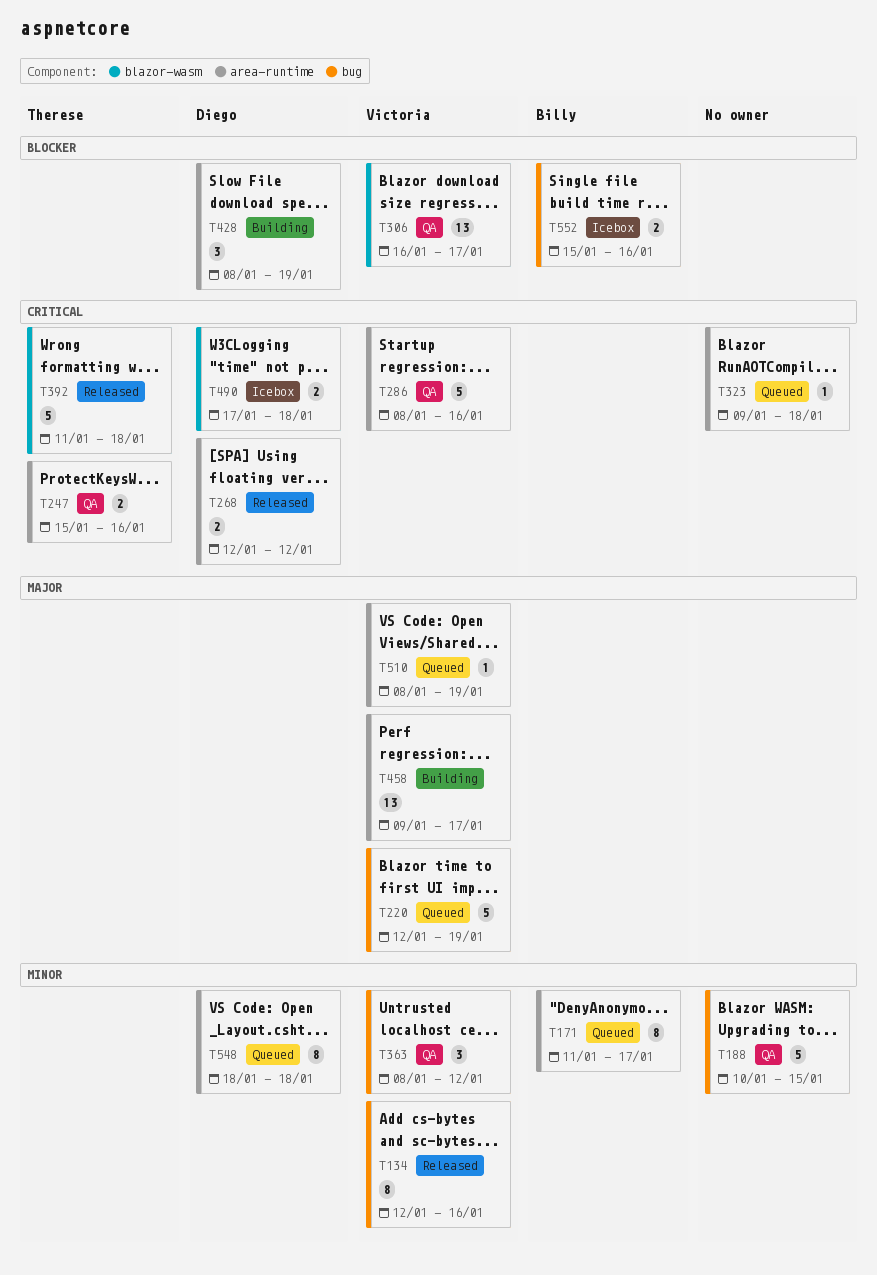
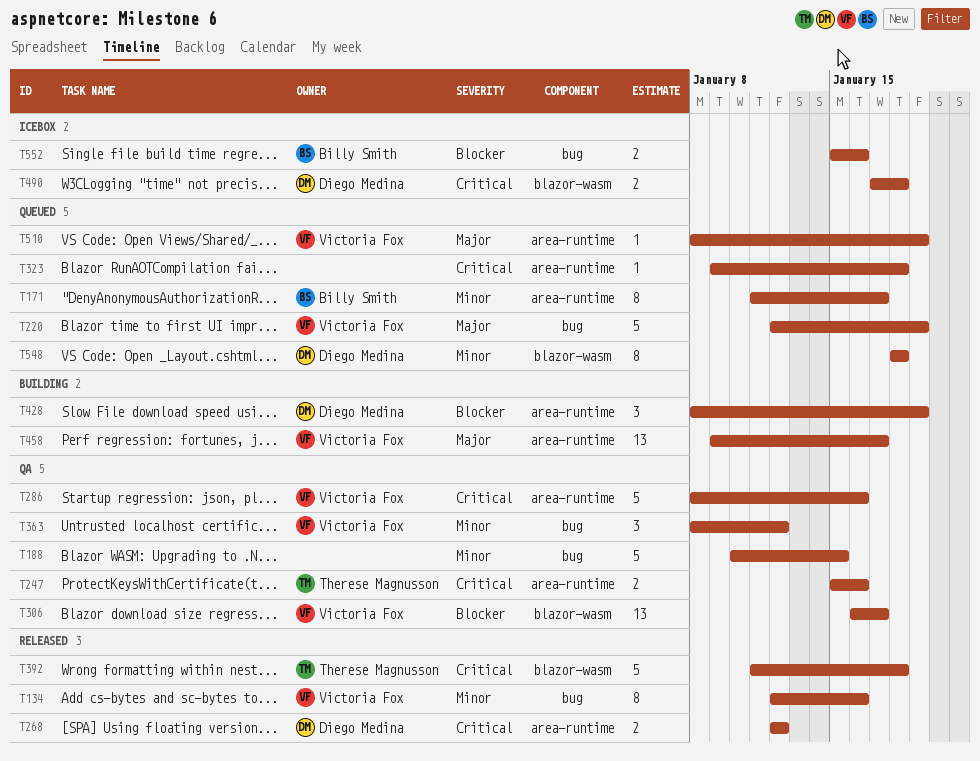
T548, label: area-runtime -> blazor-wasm

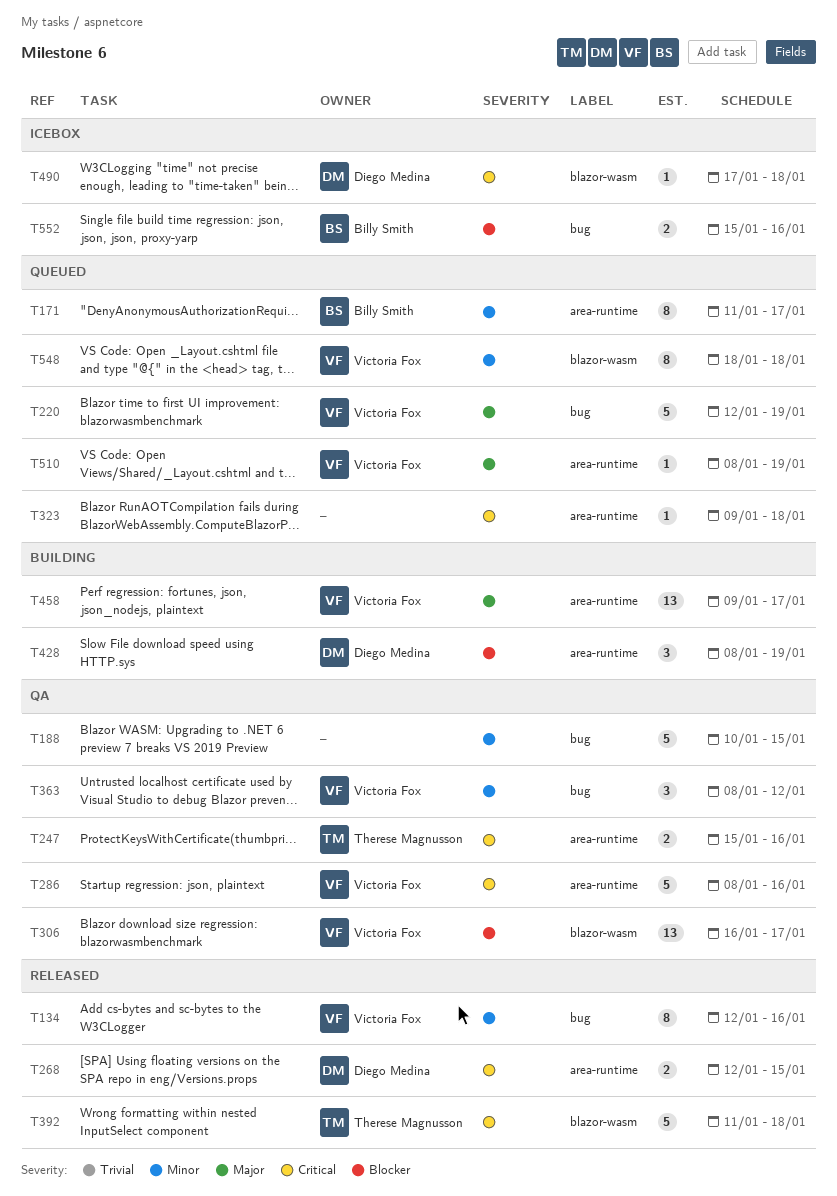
T268, due: Jan 12 -> Jan 15
T490, estimate: 2 -> 1
T548, owner: Diego Medina -> Victoria Fox

